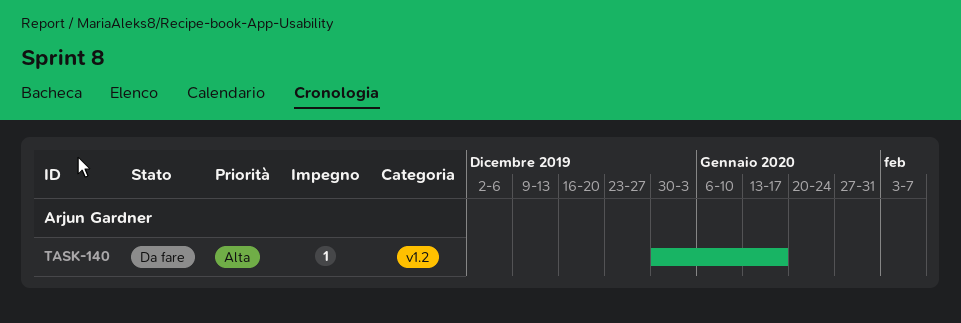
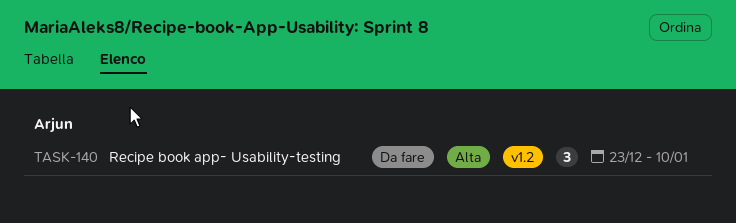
TASK-140, estimate: 1 -> 3
TASK-140, start: Dec 30 -> Dec 23
TASK-140, due: Jan 17 -> Jan 10

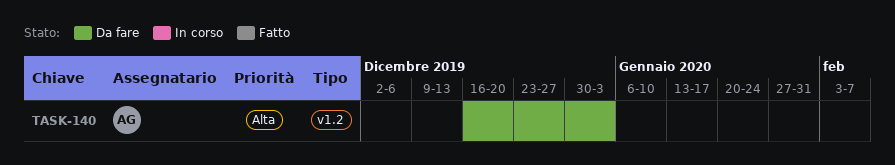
TASK-140, start: Dec 23 -> Dec 16
TASK-140, due: Jan 10 -> Jan 3

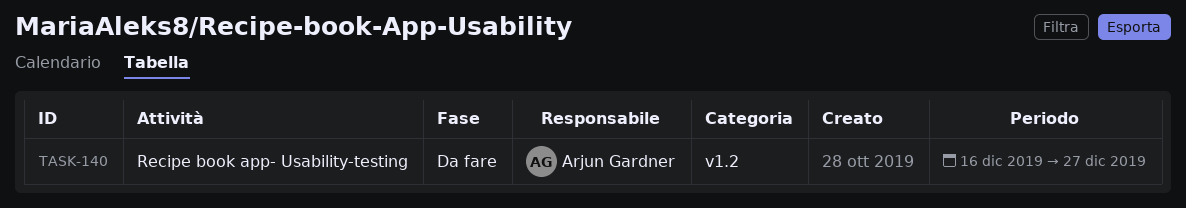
TASK-140, due: Jan 3 -> Dec 27

